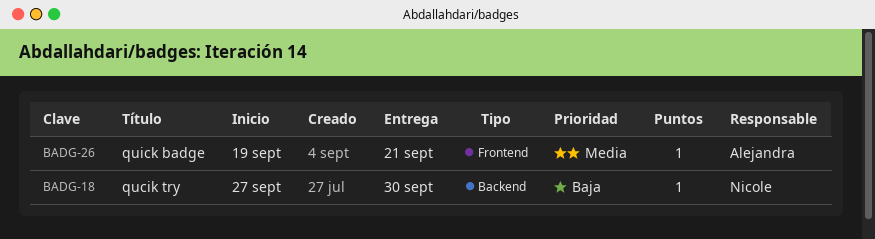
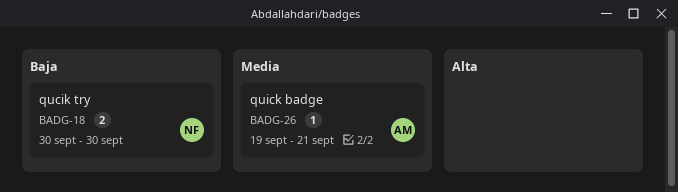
BADG-18, estimate: 1 -> 2
BADG-18, start: Sep 27 -> Sep 30

